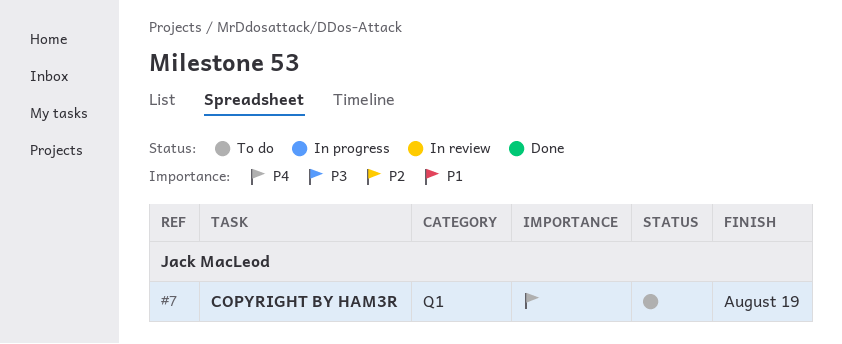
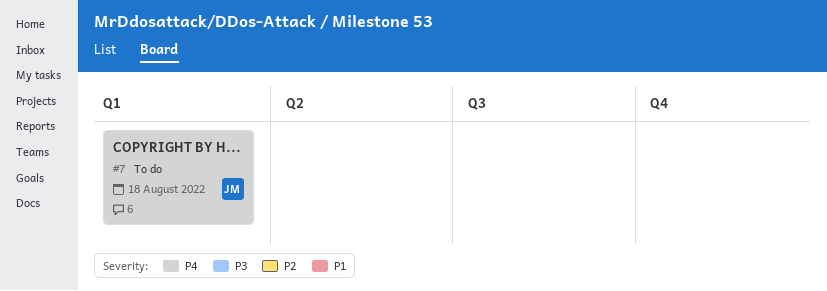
#7, due: Aug 19 -> Aug 18

